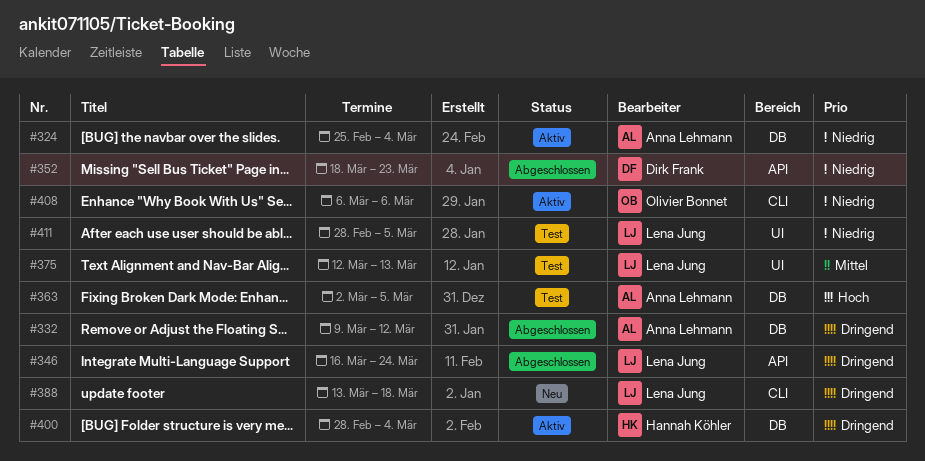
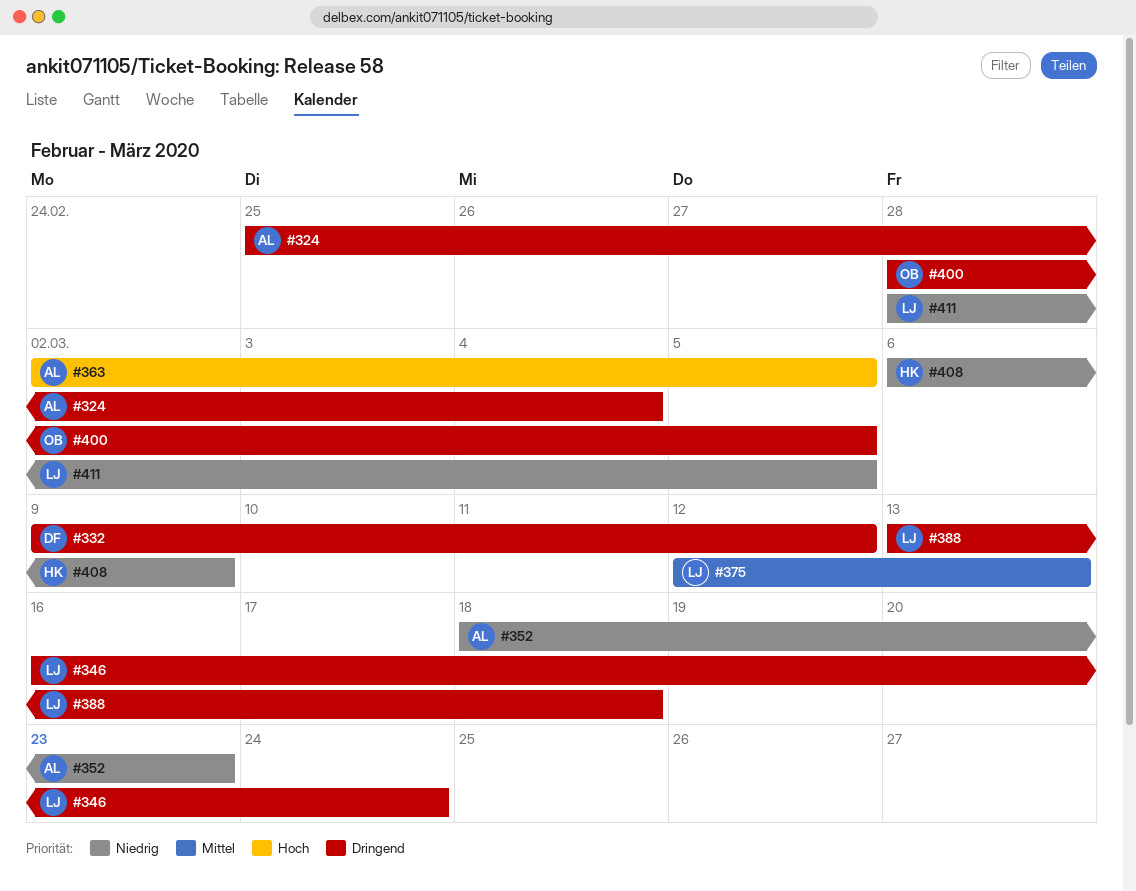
#324, priority: Niedrig -> Dringend
#332, owner: Anna Lehmann -> Dirk Frank
#352, owner: Dirk Frank -> Anna Lehmann
#400, owner: Hannah Köhler -> Olivier Bonnet
#400, due: Mar 4 -> Mar 5
#408, owner: Olivier Bonnet -> Hannah Köhler
#408, due: Mar 6 -> Mar 9

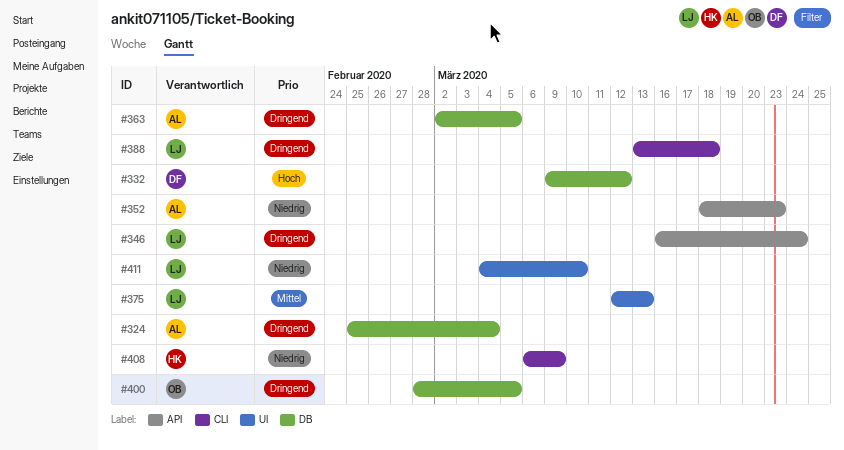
#332, priority: Dringend -> Hoch
#363, priority: Hoch -> Dringend
#411, start: Feb 28 -> Mar 4
#411, due: Mar 5 -> Mar 10

